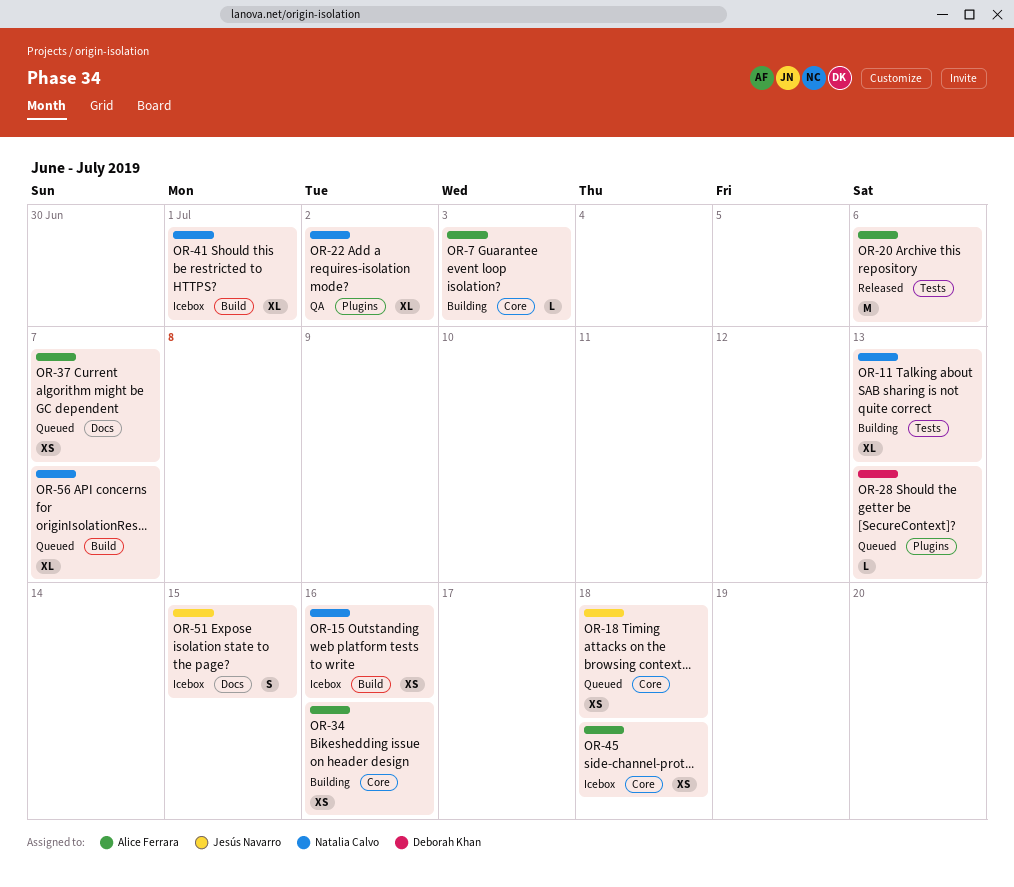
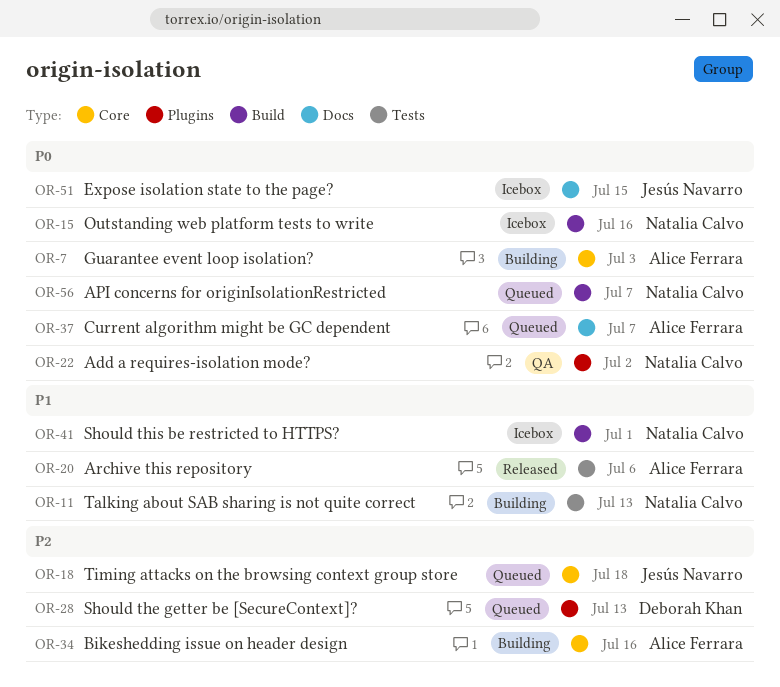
OR-45: present -> none

